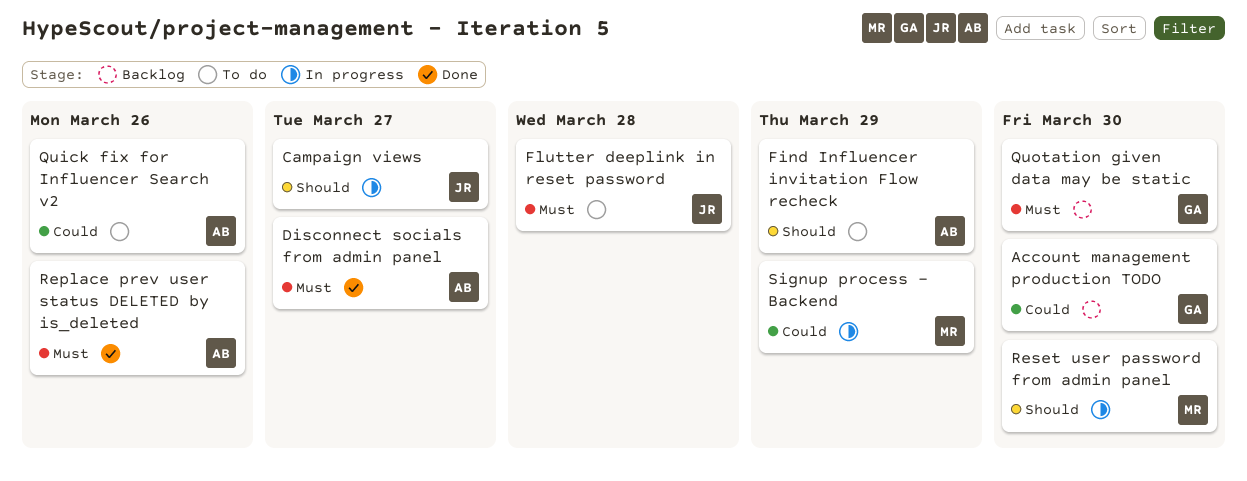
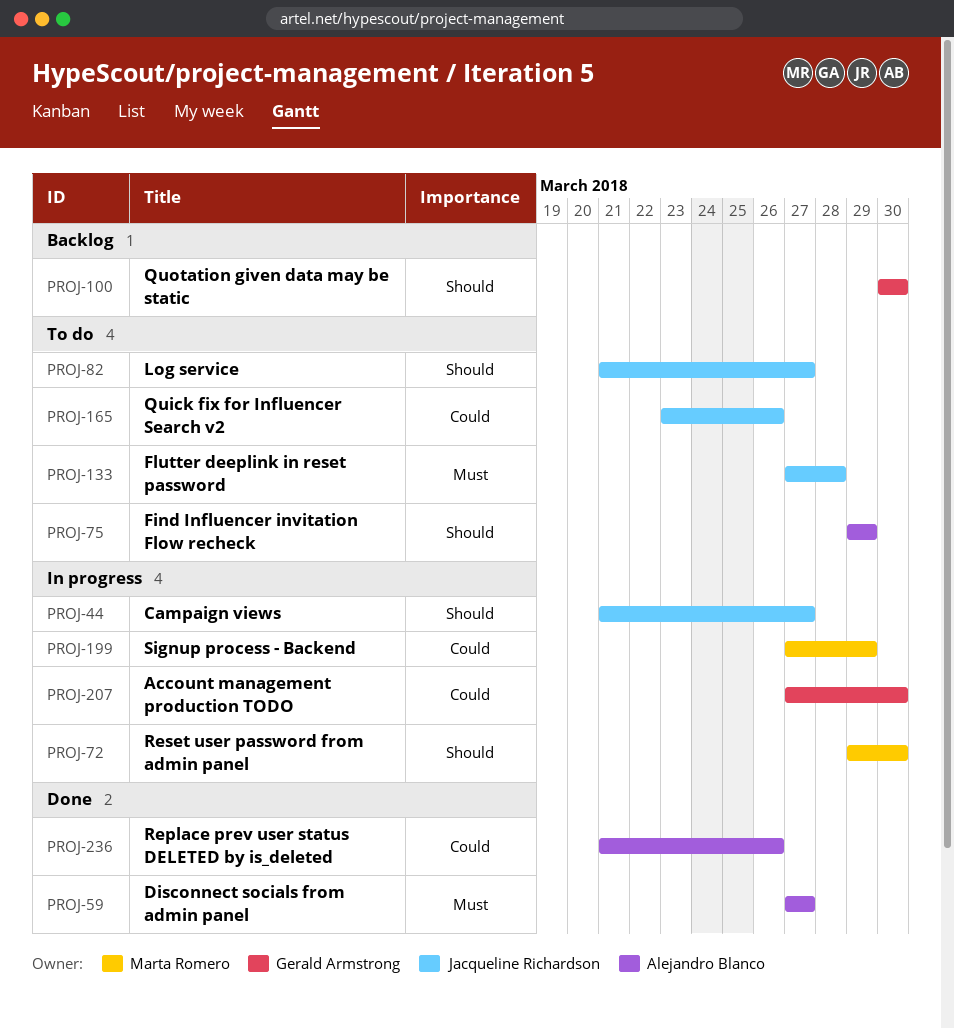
Account management production TODO, status: Backlog -> In progress
Log service: none -> present
Quick fix for Influencer Search v2, owner: Alejandro Blanco -> Jacqueline Richardson
Quotation given data may be static, priority: Must -> Should
Replace prev user status DELETED by is_deleted, priority: Must -> Could

